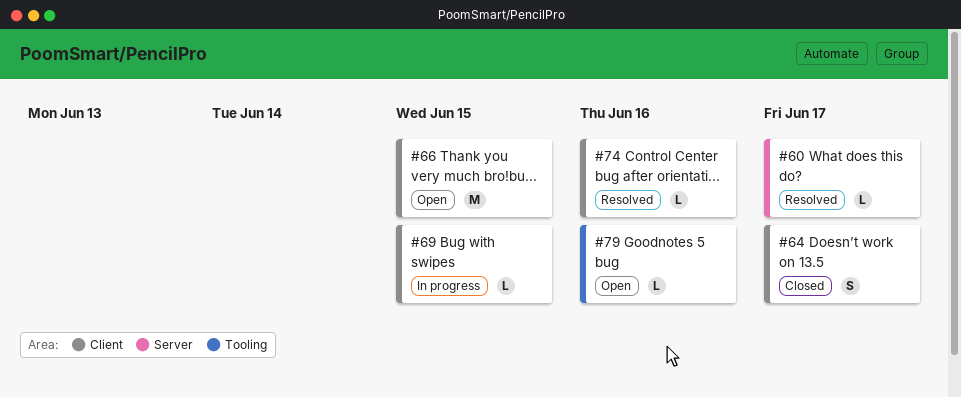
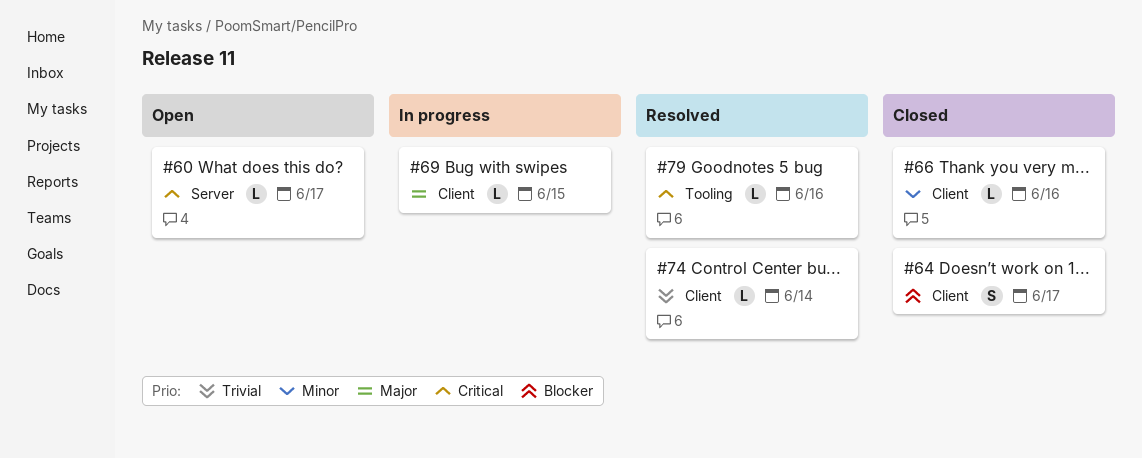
#60, status: Resolved -> Open
#66, status: Open -> Closed
#66, estimate: M -> L
#66, due: Jun 15 -> Jun 16
#74, due: Jun 16 -> Jun 14
#79, status: Open -> Resolved

